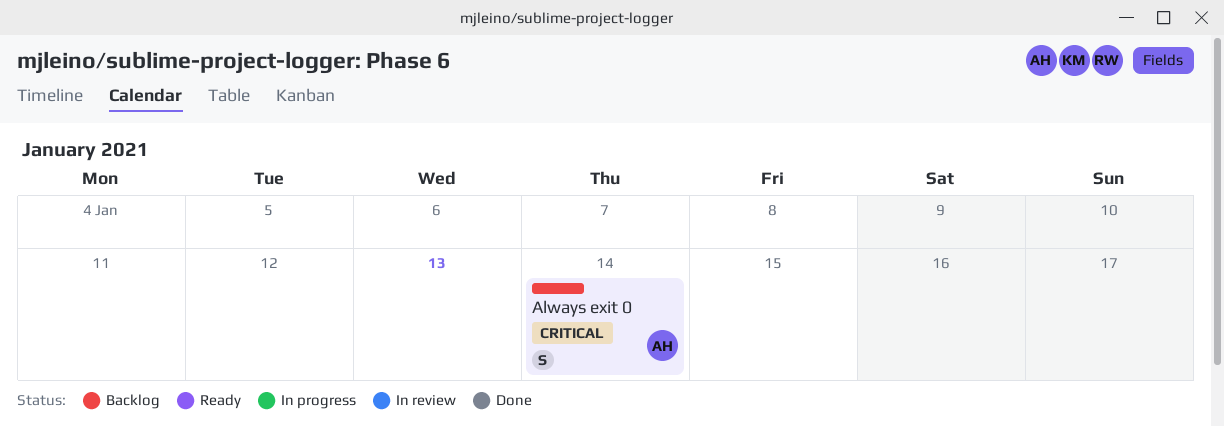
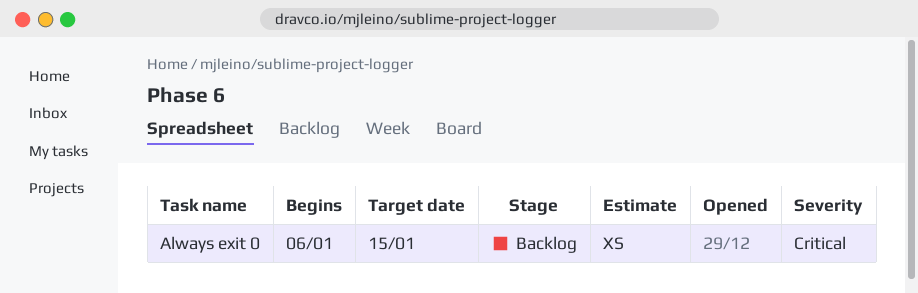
Always exit 0, estimate: S -> XS
Always exit 0, due: Jan 14 -> Jan 15

